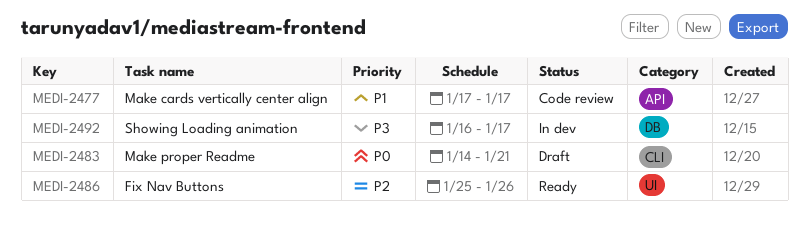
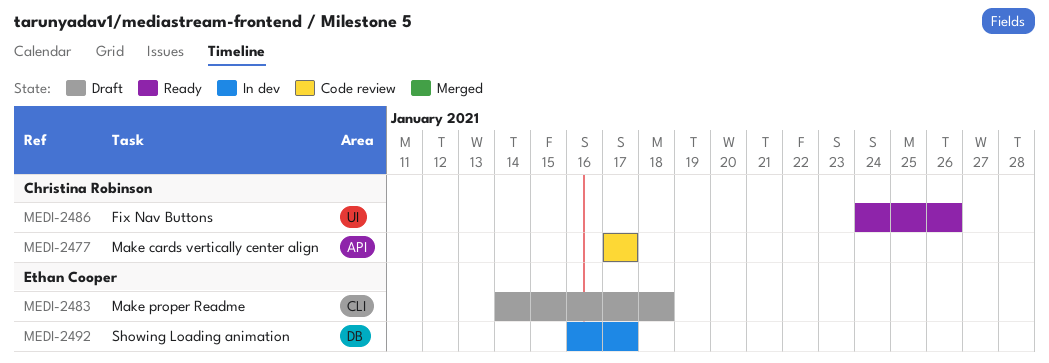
MEDI-2483, due: Jan 21 -> Jan 18
MEDI-2486, start: Jan 25 -> Jan 24

